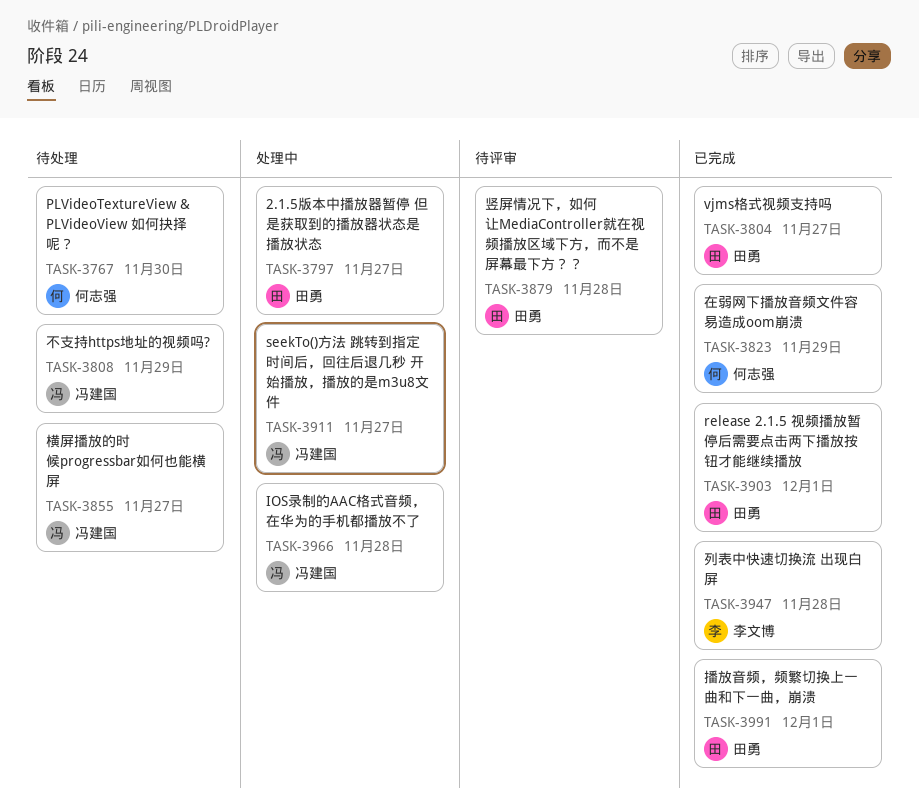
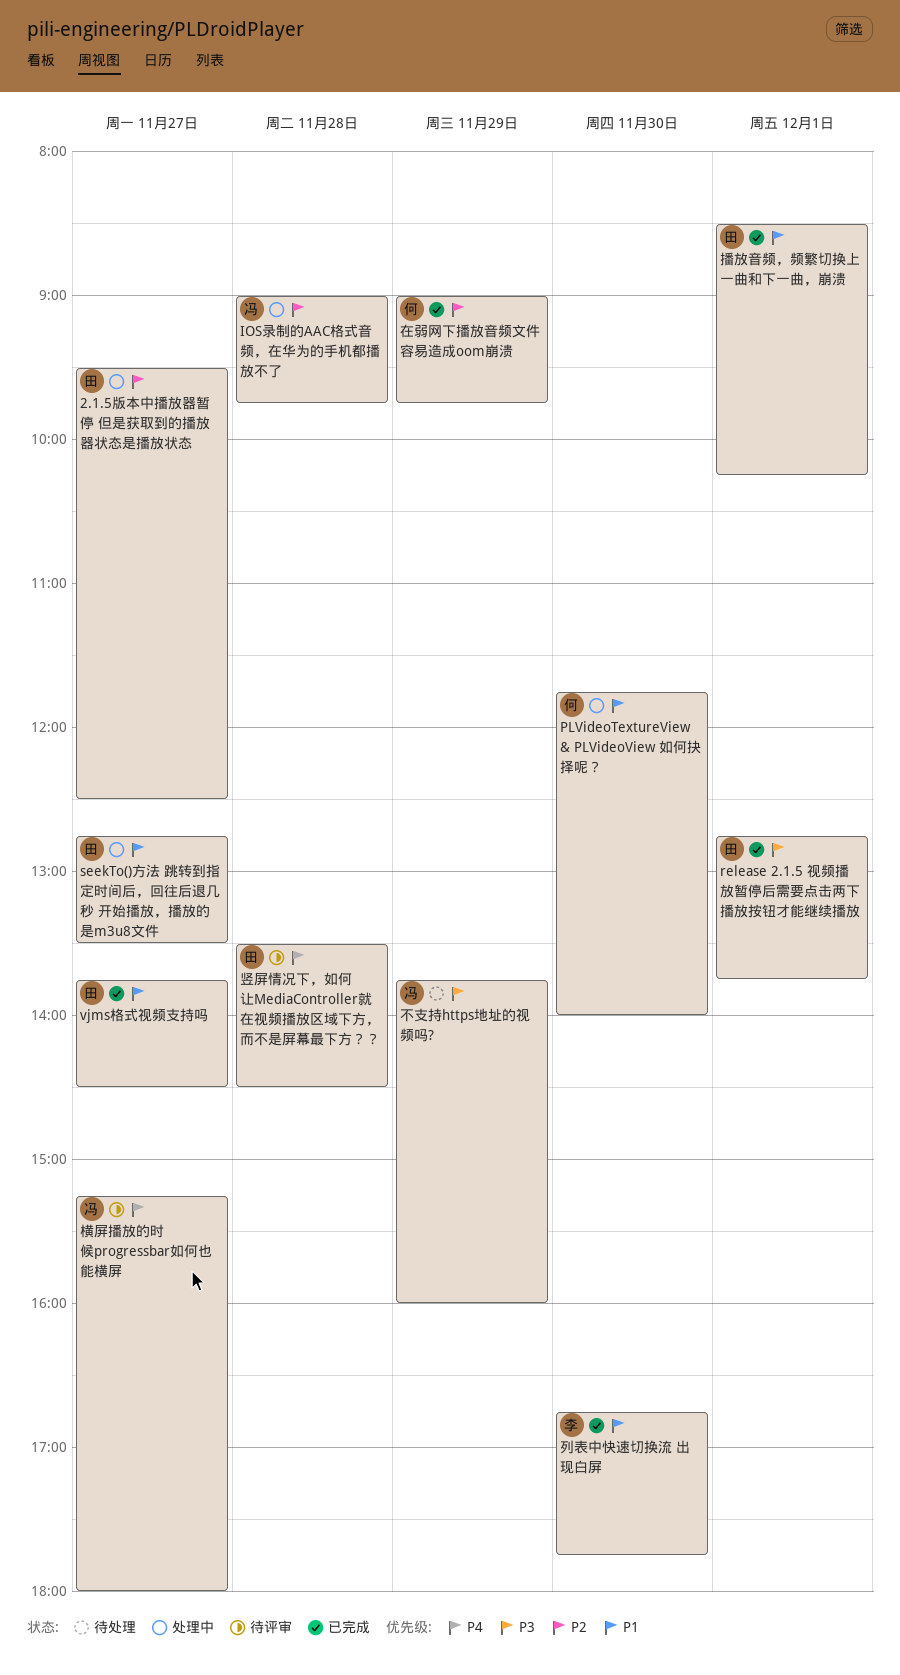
PLVideoTextureView & PLVideoView 如何抉择呢？, status: 待处理 -> 处理中
seekTo()方法 跳转到指定时间后，回往后退几秒 开始播放，播放的是m3u8文件, owner: 冯建国 -> 田勇
列表中快速切换流 出现白屏, day: Nov 28 -> Nov 30
横屏播放的时候progressbar如何也能横屏, status: 待处理 -> 待评审

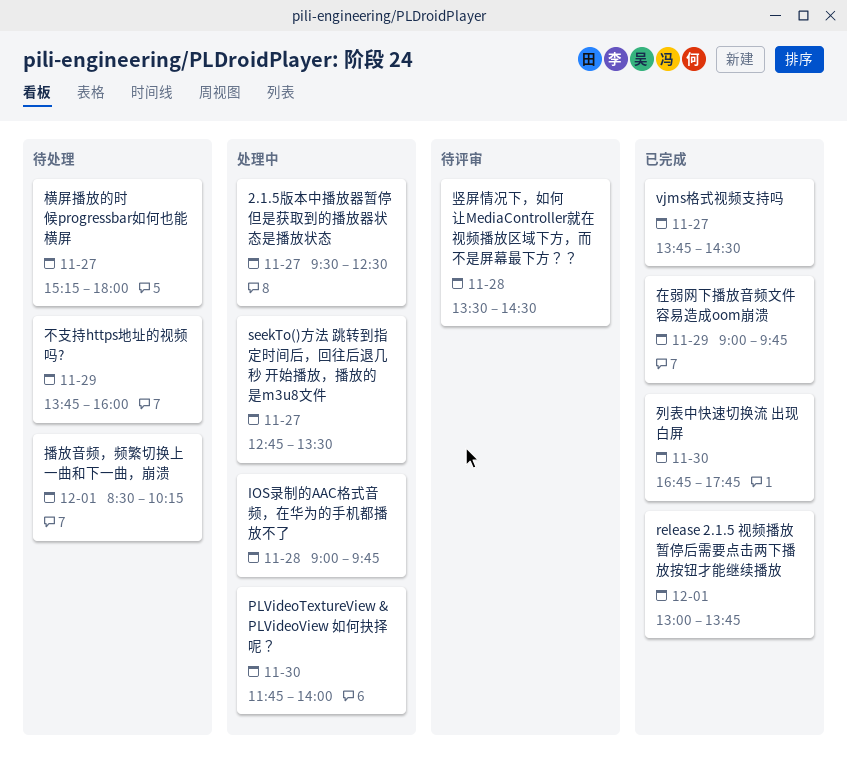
release 2.1.5 视频播放暂停后需要点击两下播放按钮才能继续播放, begins: 12:45 -> 13:00
播放音频，频繁切换上一曲和下一曲，崩溃, status: 已完成 -> 待处理
横屏播放的时候progressbar如何也能横屏, status: 待评审 -> 待处理

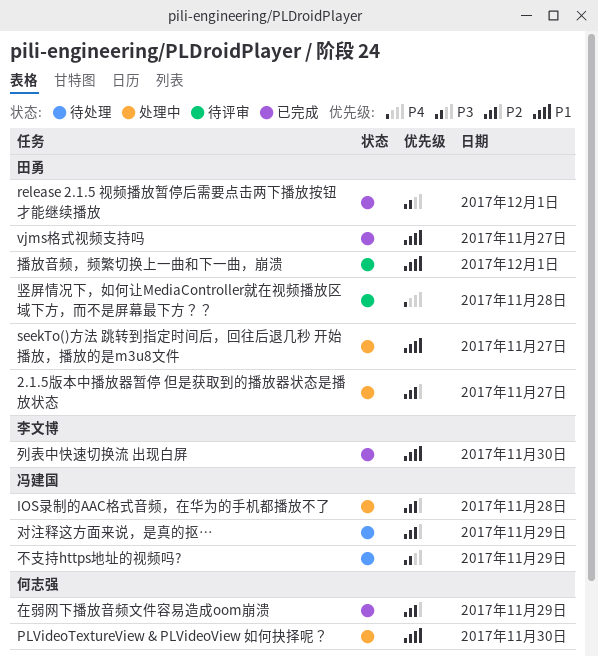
对注释这方面来说，是真的抠…: none -> present
播放音频，频繁切换上一曲和下一曲，崩溃, status: 待处理 -> 待评审
横屏播放的时候progressbar如何也能横屏: present -> none

